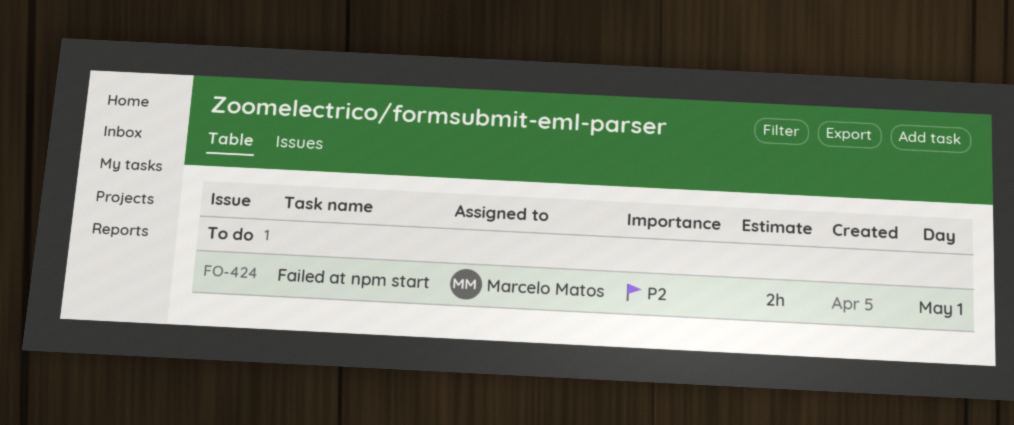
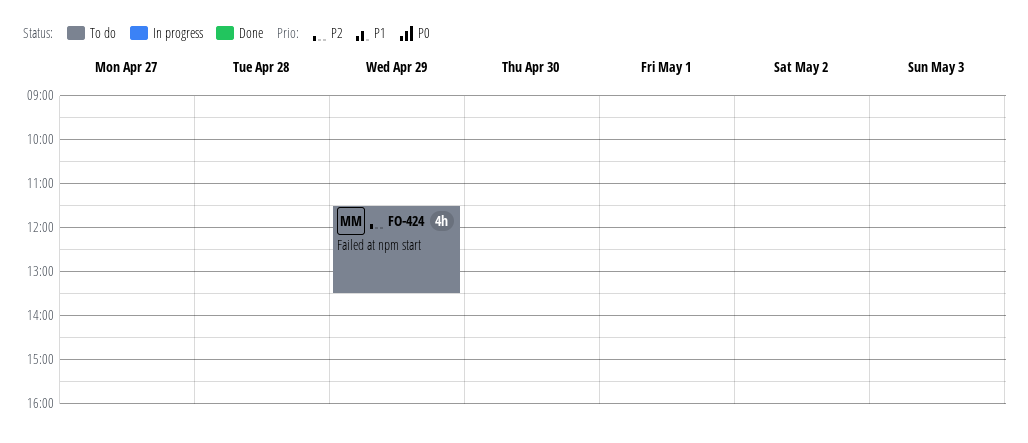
FO-424, estimate: 2h -> 4h
FO-424, day: May 1 -> Apr 29

